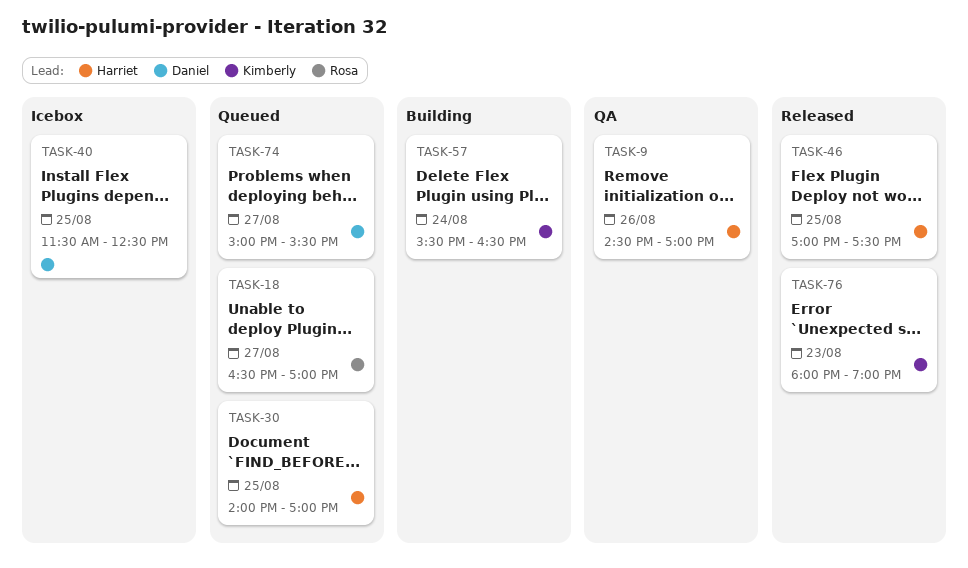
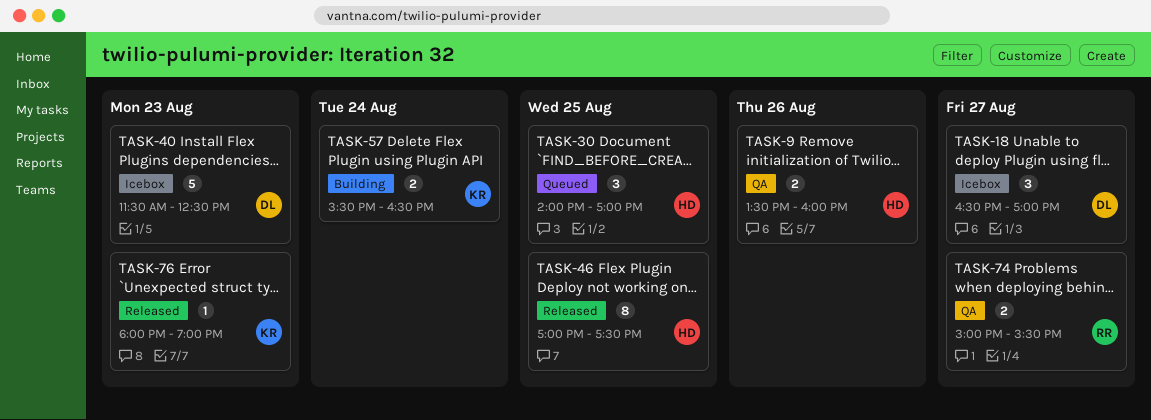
TASK-9, begins: 14:30 -> 13:30
TASK-9, ends: 17:00 -> 16:00
TASK-18, status: Queued -> Icebox
TASK-18, owner: Rosa -> Daniel
TASK-40, day: Aug 25 -> Aug 23
TASK-74, status: Queued -> QA
TASK-74, owner: Daniel -> Rosa

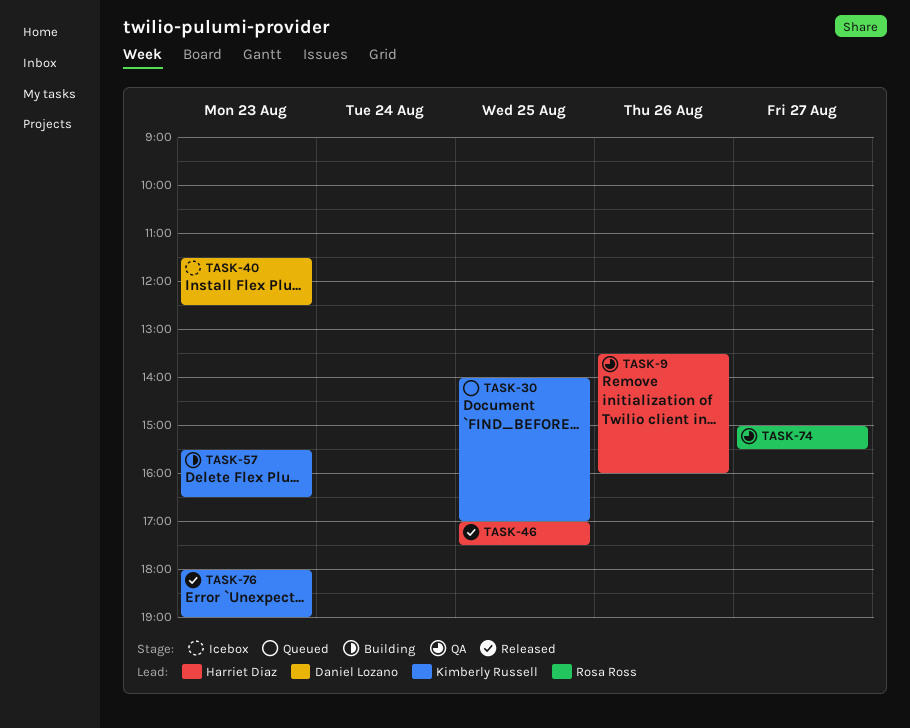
TASK-18: present -> none
TASK-30, owner: Harriet Diaz -> Kimberly Russell
TASK-57, day: Aug 24 -> Aug 23

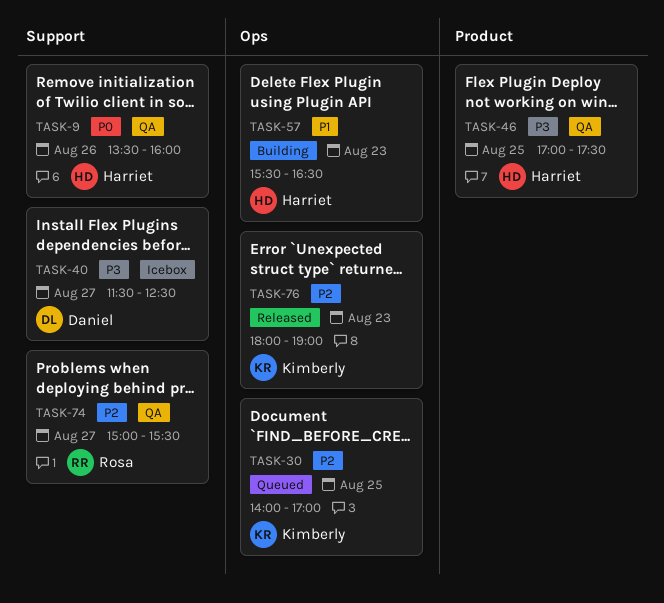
TASK-40, day: Aug 23 -> Aug 27
TASK-46, status: Released -> QA
TASK-57, owner: Kimberly Russell -> Harriet Diaz

